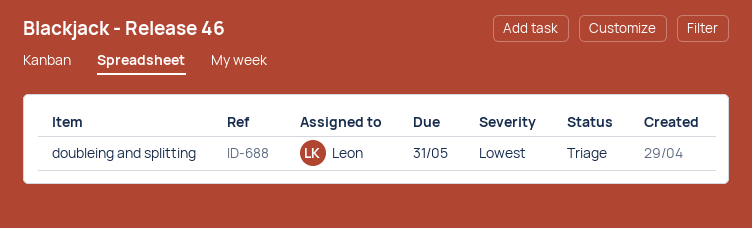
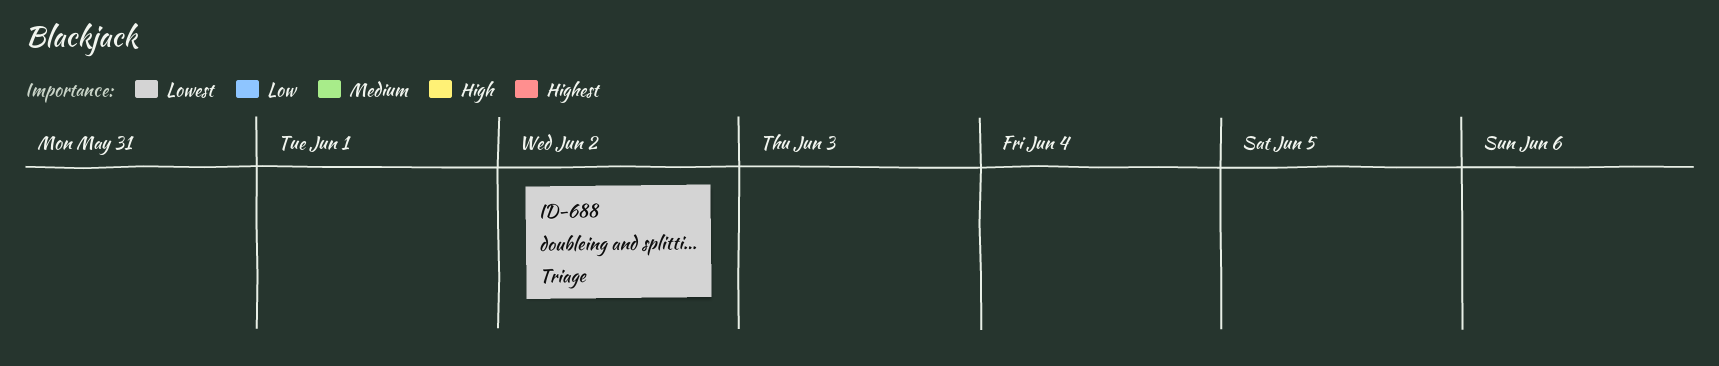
ID-688, due: May 31 -> Jun 2

